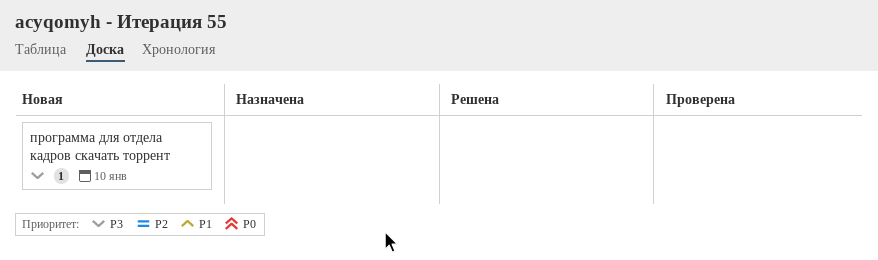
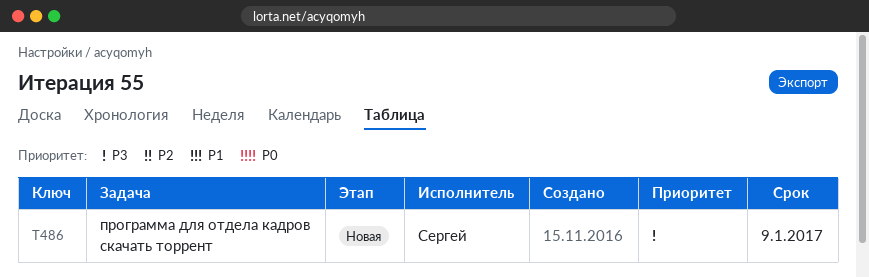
программа для отдела кадров скачать торрент, due: Jan 10 -> Jan 9

